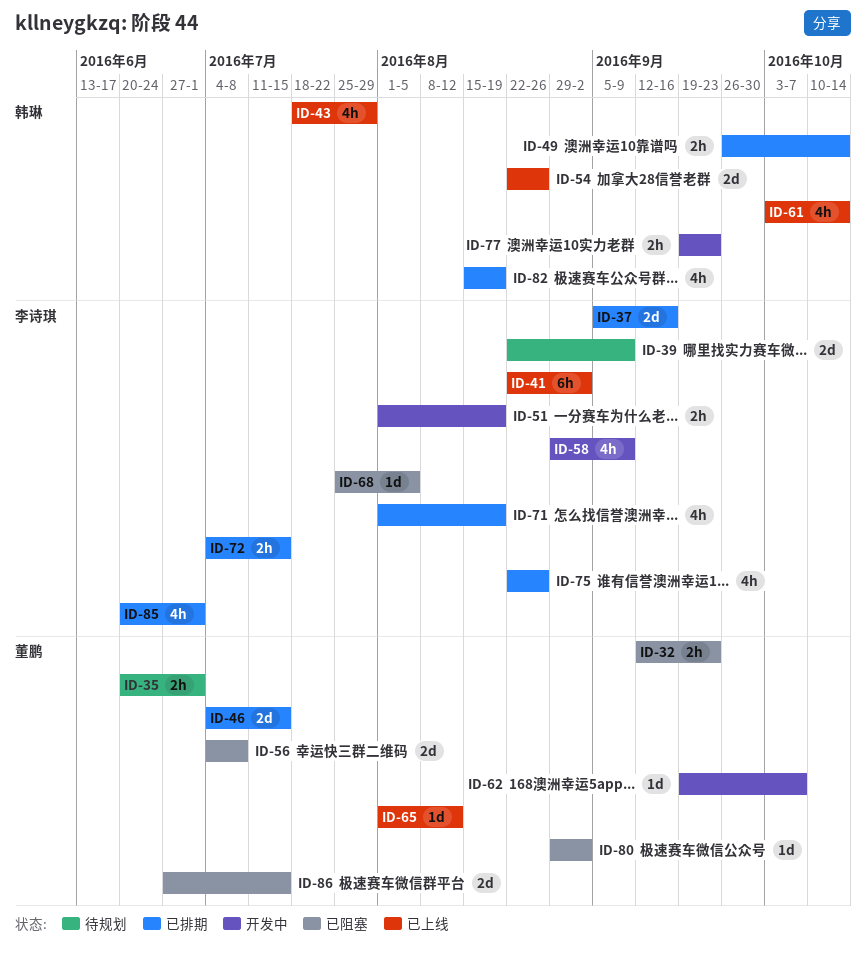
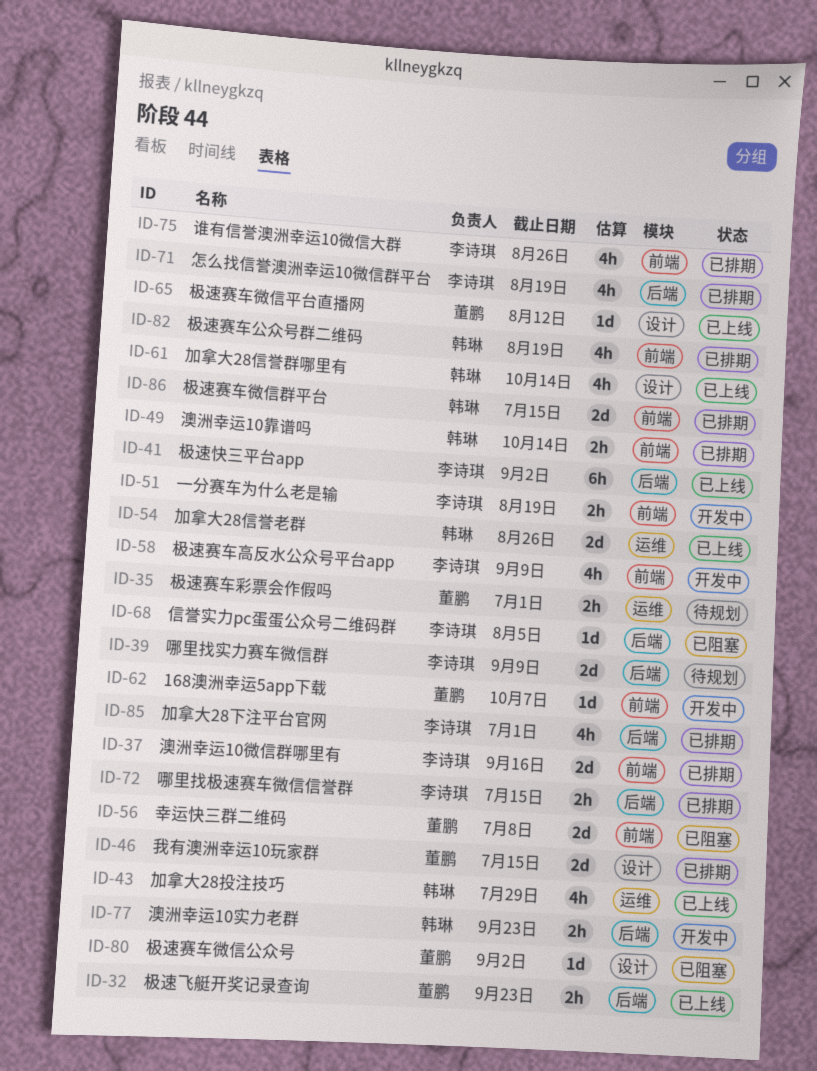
ID-32, status: 已阻塞 -> 已上线
ID-86, status: 已阻塞 -> 已排期
ID-86, owner: 董鹏 -> 韩琳

